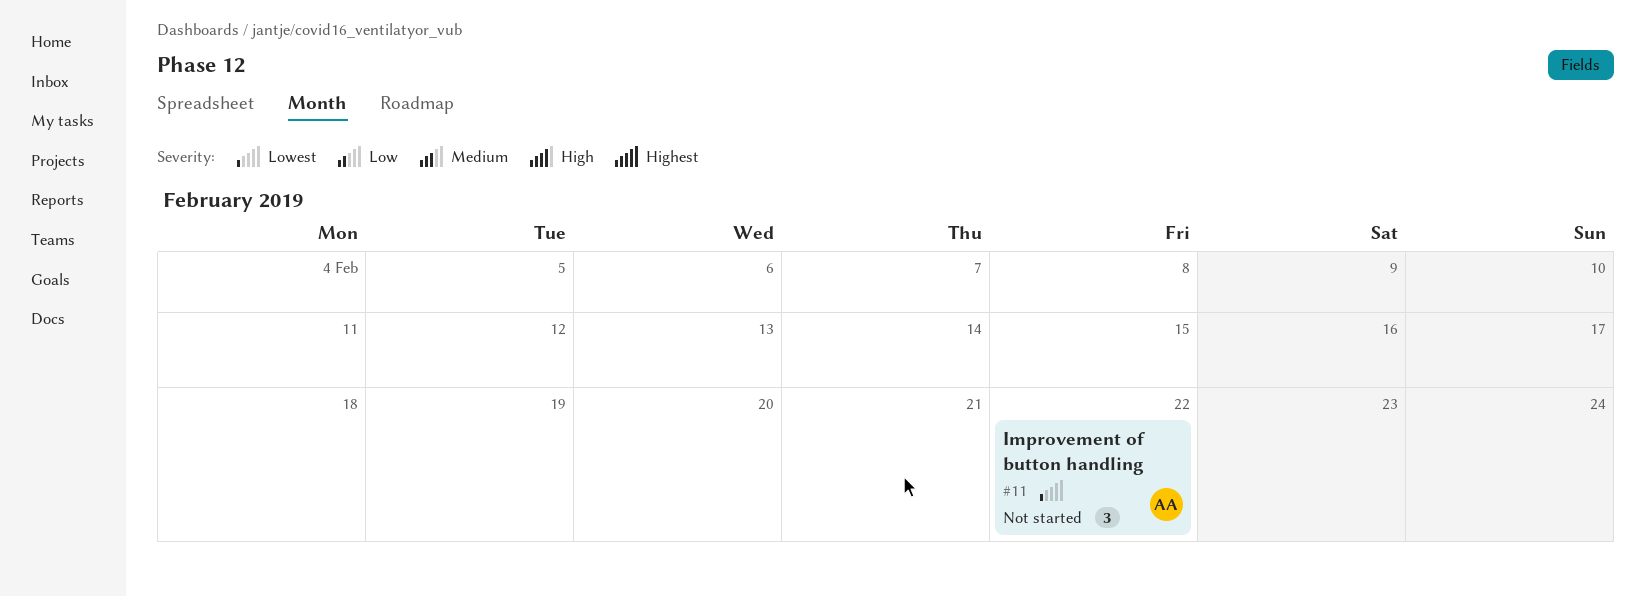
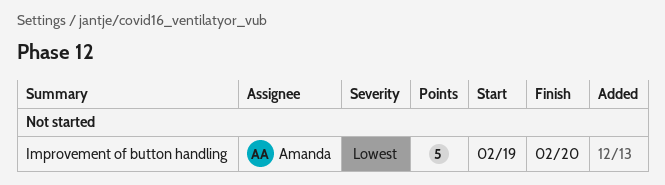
Improvement of button handling, estimate: 3 -> 5
Improvement of button handling, due: Feb 22 -> Feb 20

